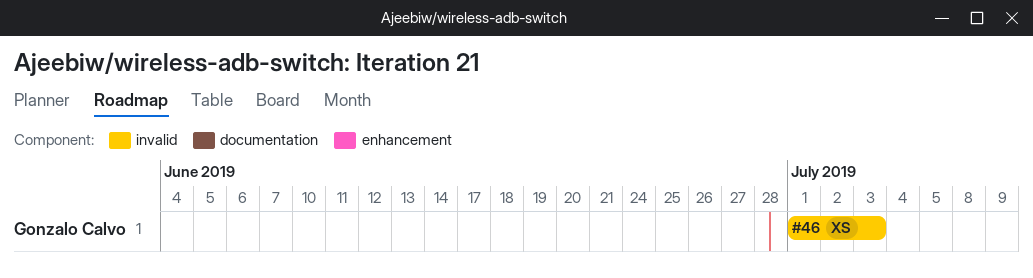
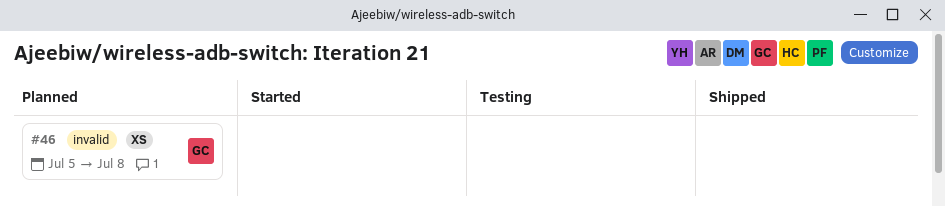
#46, start: Jul 1 -> Jul 5
#46, due: Jul 3 -> Jul 8

